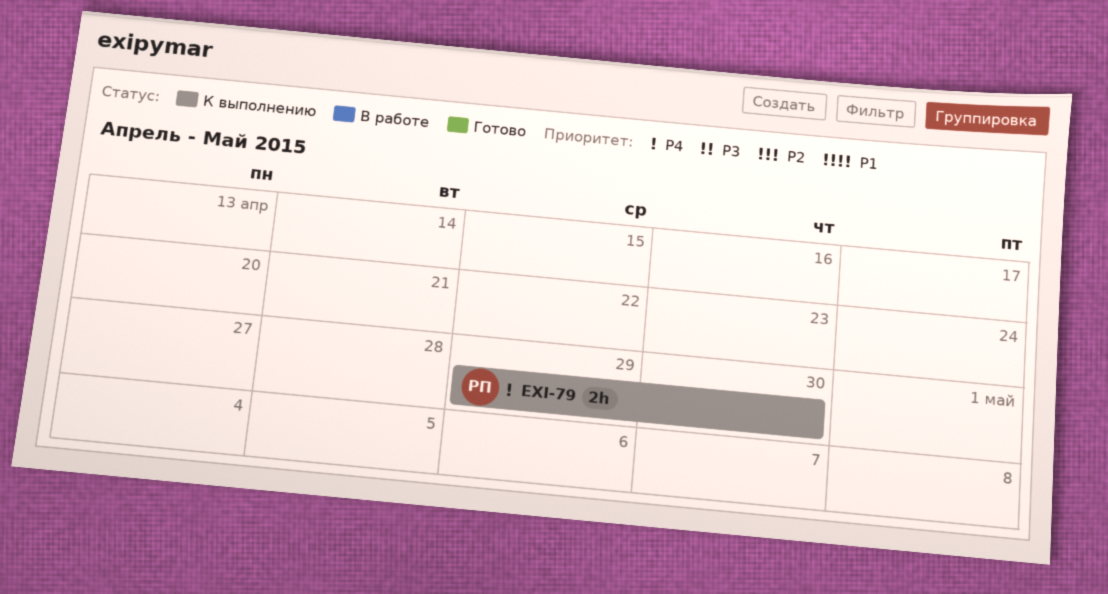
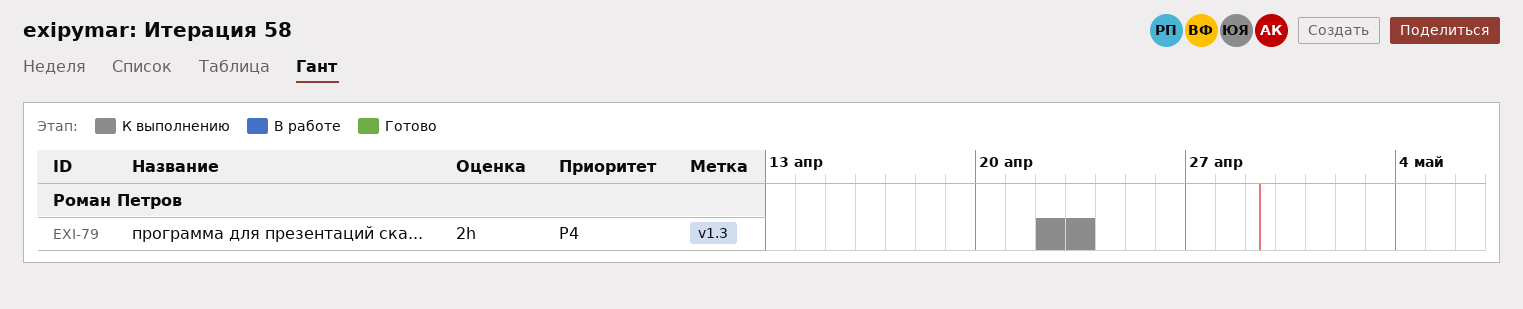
EXI-79, start: Apr 29 -> Apr 22
EXI-79, due: Apr 30 -> Apr 23

